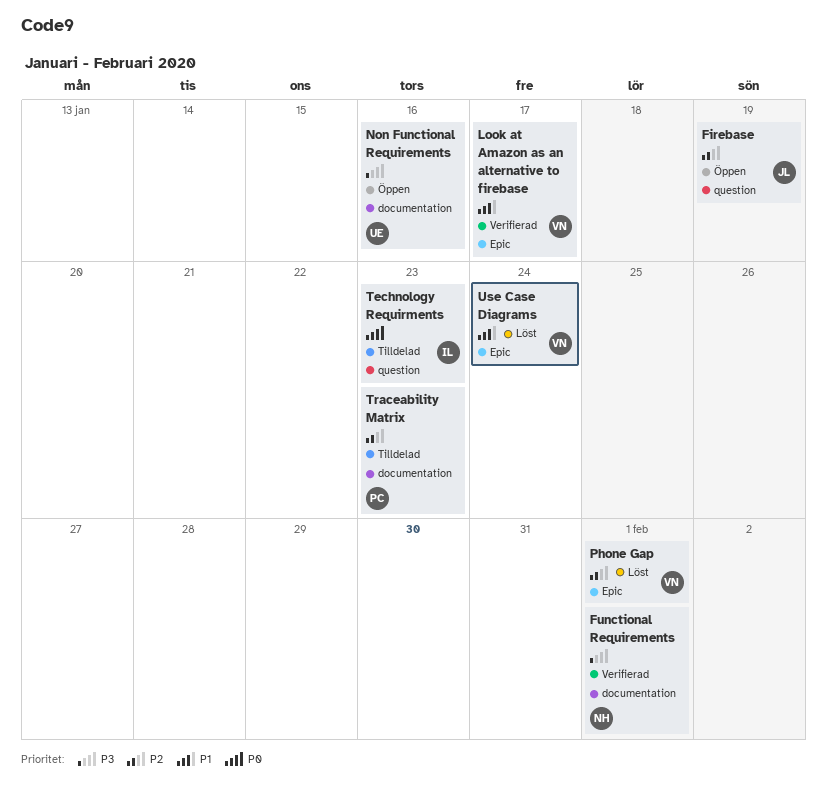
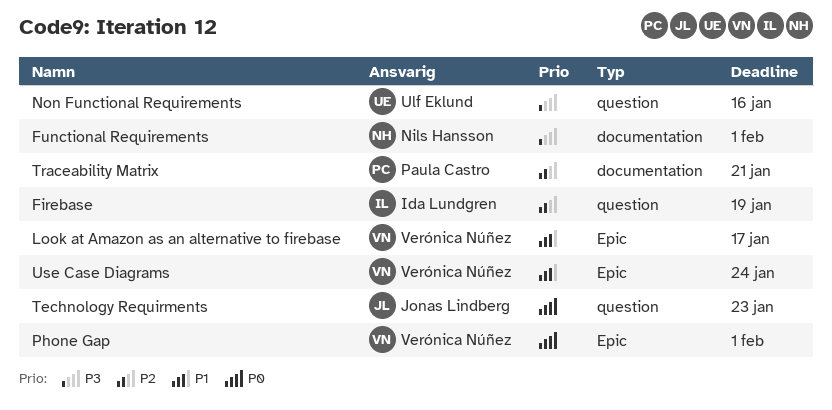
Firebase, owner: Jonas Lindberg -> Ida Lundgren
Non Functional Requirements, label: documentation -> question
Phone Gap, priority: P2 -> P0
Technology Requirments, owner: Ida Lundgren -> Jonas Lindberg
Traceability Matrix, due: Jan 23 -> Jan 21

